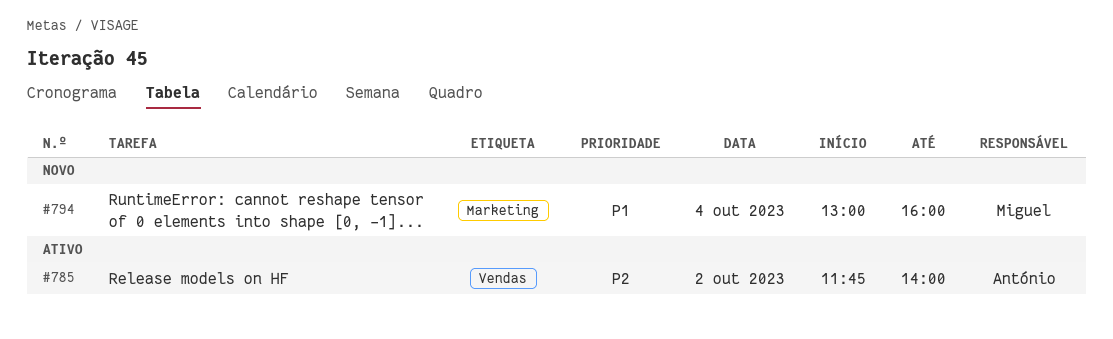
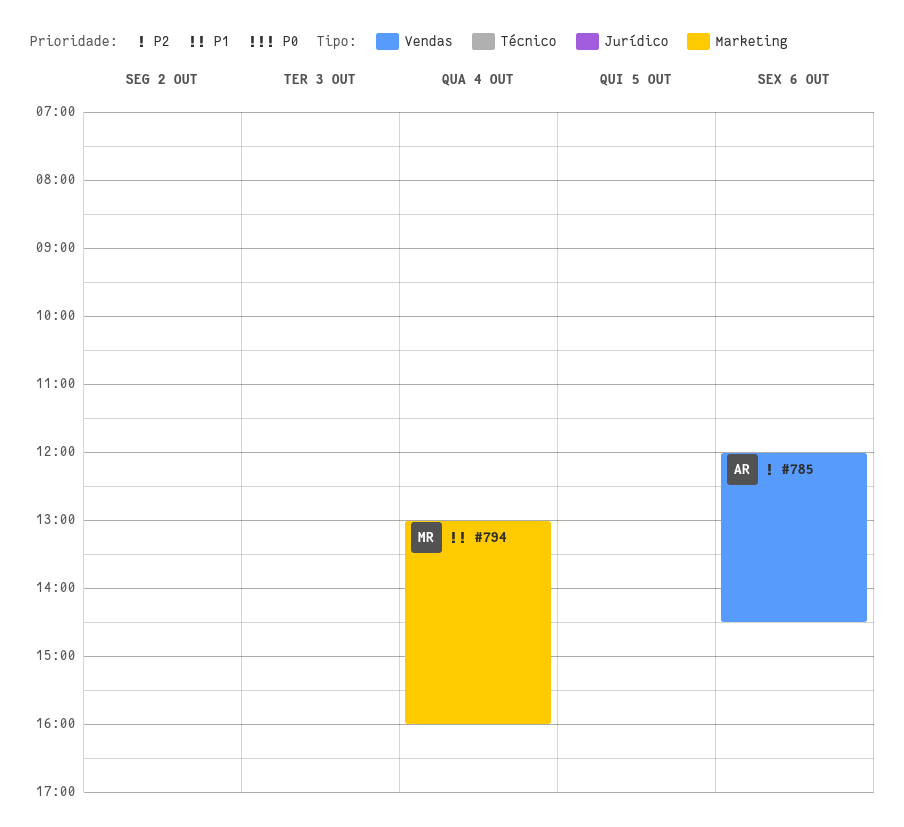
#785, day: Oct 2 -> Oct 6
#785, begins: 11:45 -> 12:00
#785, ends: 14:00 -> 14:30

